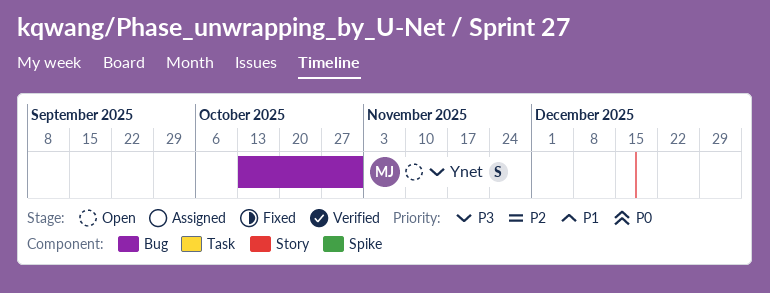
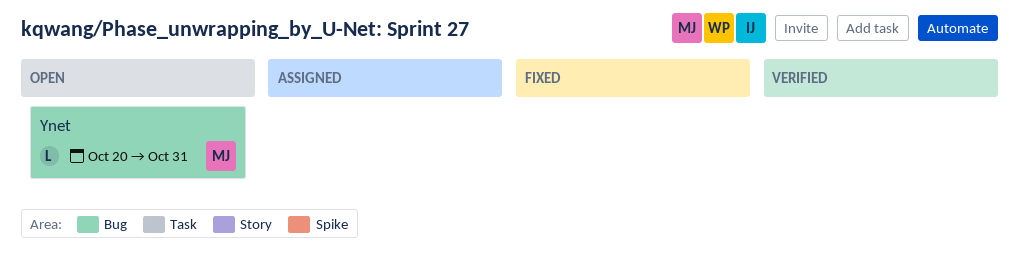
Ynet, estimate: S -> L
Ynet, start: Oct 13 -> Oct 20

